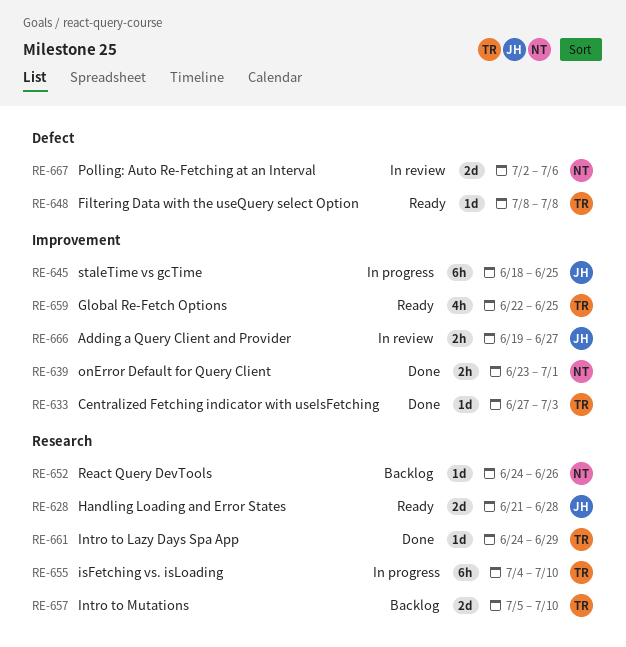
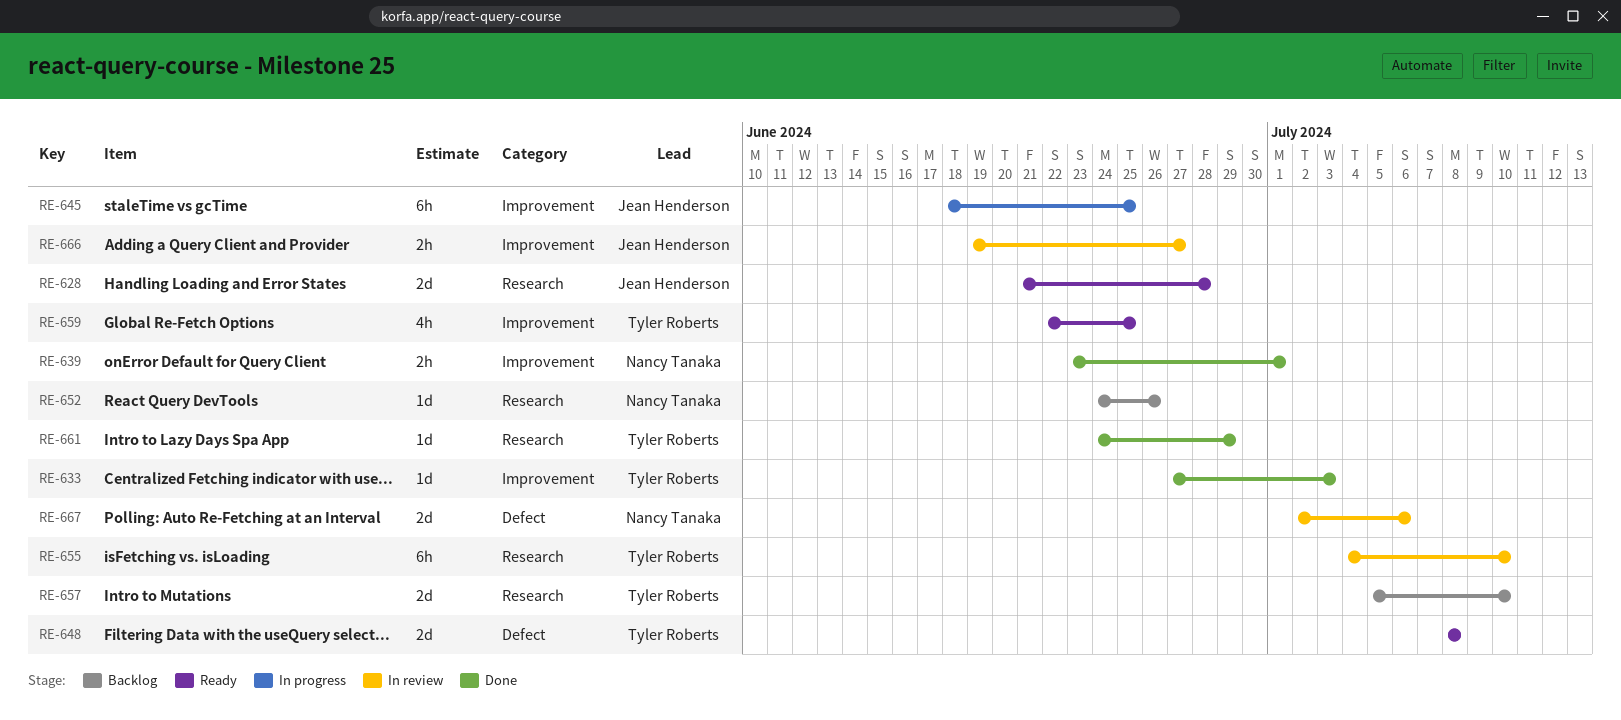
RE-648, estimate: 1d -> 2d
RE-655, status: In progress -> In review

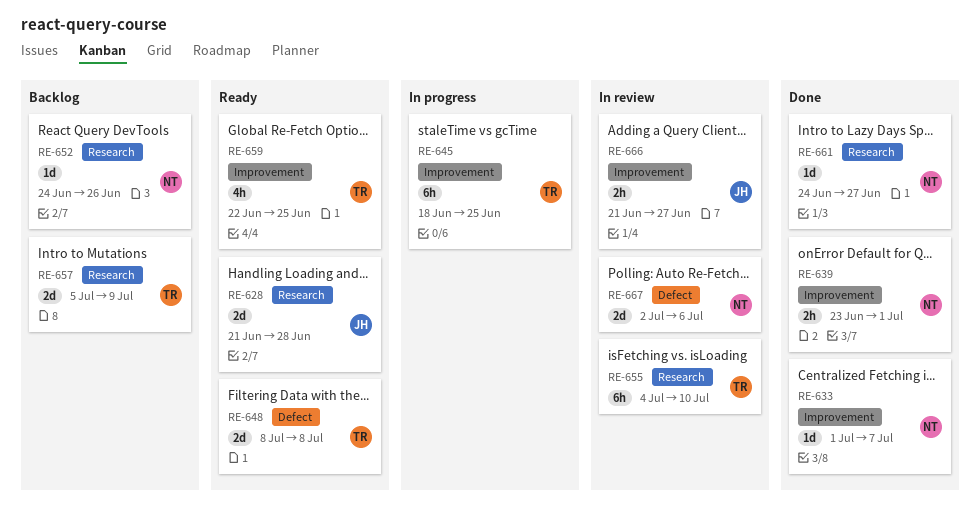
RE-633, owner: Tyler Roberts -> Nancy Tanaka
RE-633, start: Jun 27 -> Jul 1
RE-633, due: Jul 3 -> Jul 7
RE-645, owner: Jean Henderson -> Tyler Roberts
RE-657, due: Jul 10 -> Jul 9
RE-661, owner: Tyler Roberts -> Nancy Tanaka
RE-661, due: Jun 29 -> Jun 27
RE-666, start: Jun 19 -> Jun 21

